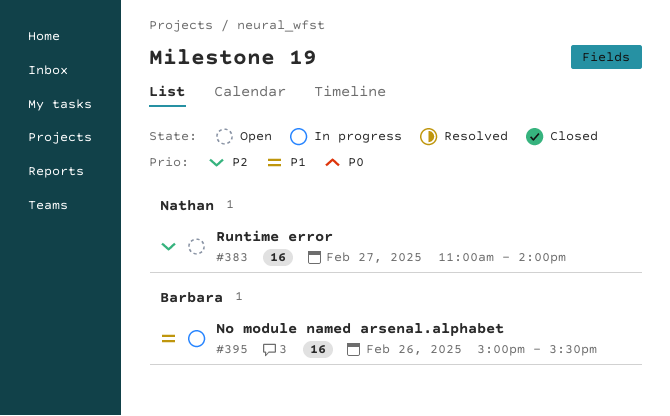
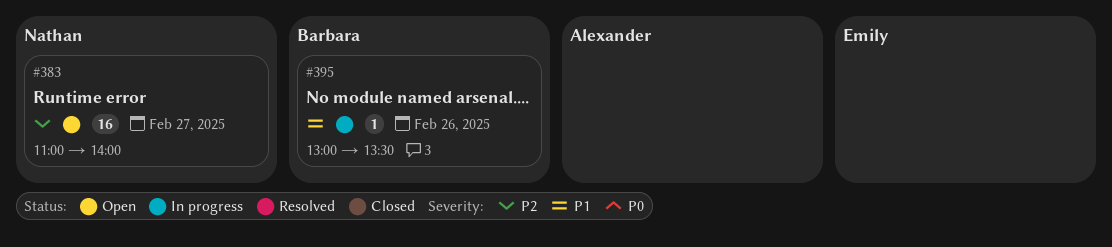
#395, estimate: 16 -> 1
#395, begins: 15:00 -> 13:00
#395, ends: 15:30 -> 13:30

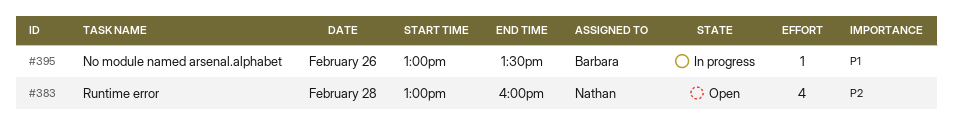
#383, estimate: 16 -> 4
#383, day: Feb 27 -> Feb 28
#383, begins: 11:00 -> 13:00
#383, ends: 14:00 -> 16:00

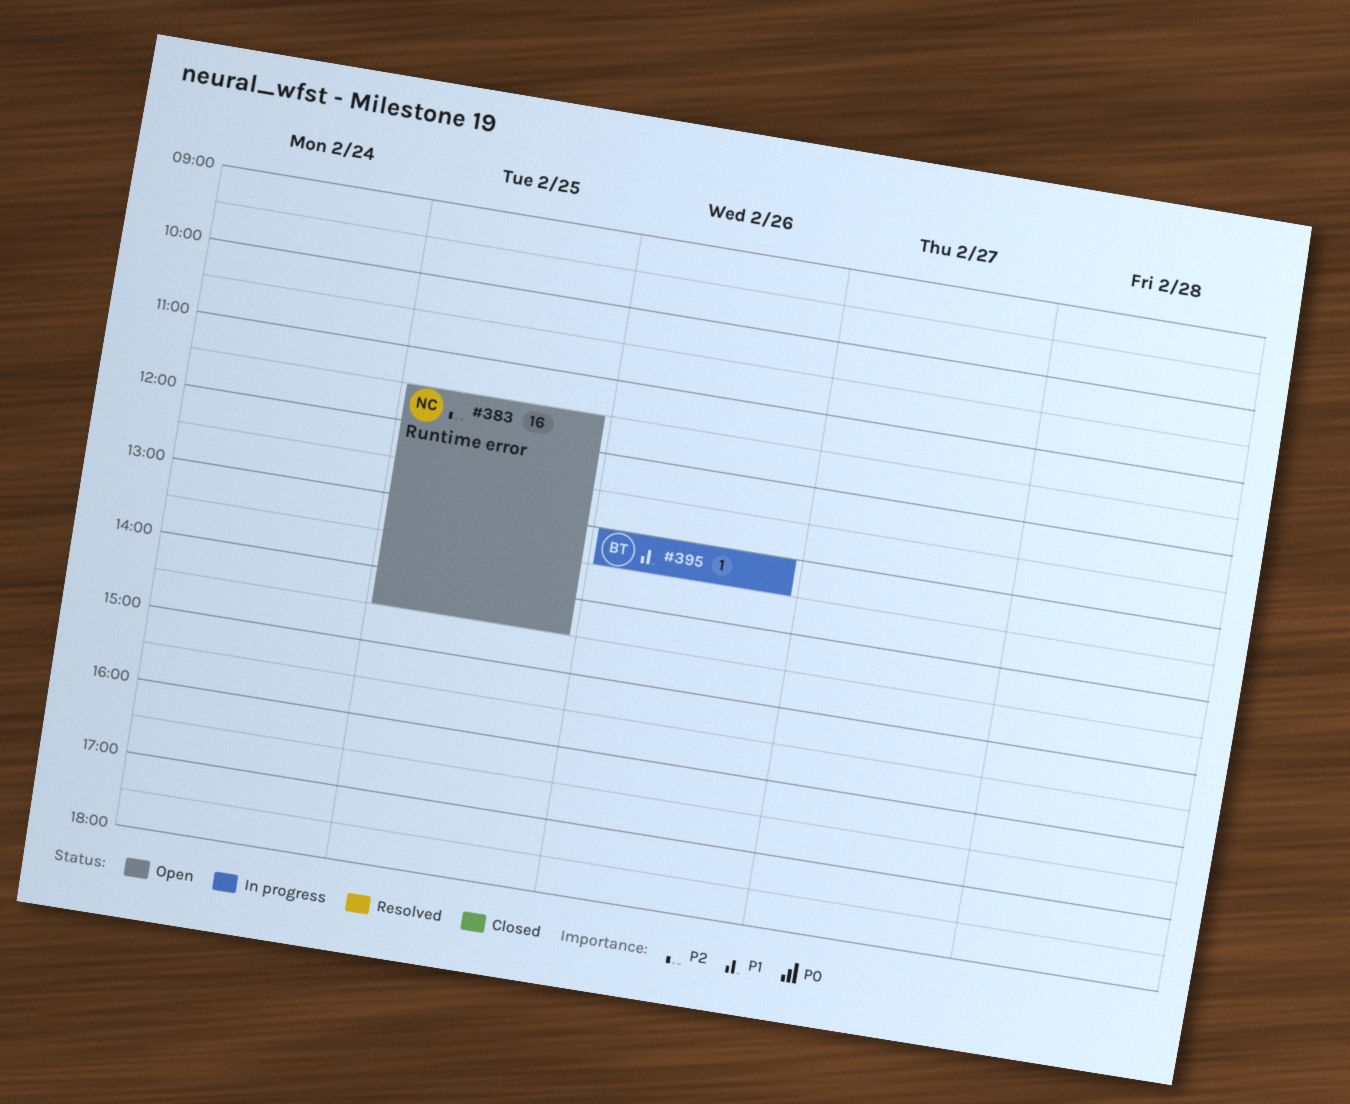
#383, estimate: 4 -> 16
#383, day: Feb 28 -> Feb 25
#383, begins: 13:00 -> 11:30
#383, ends: 16:00 -> 14:30

